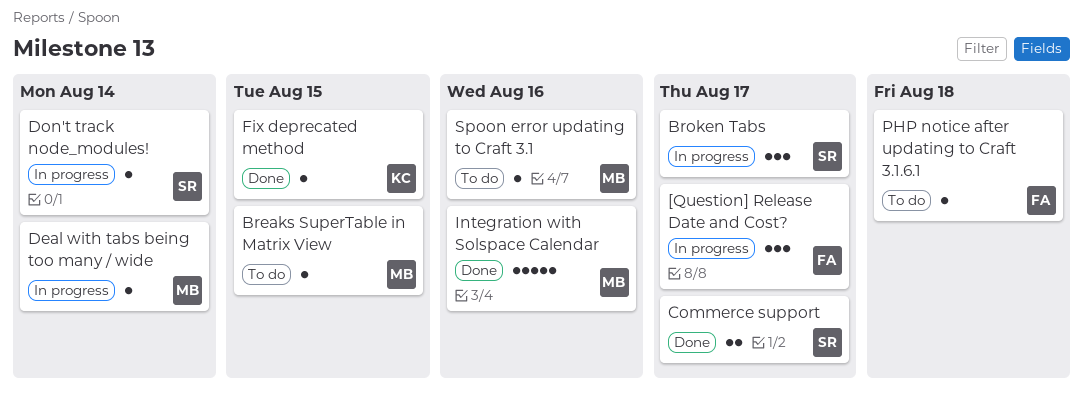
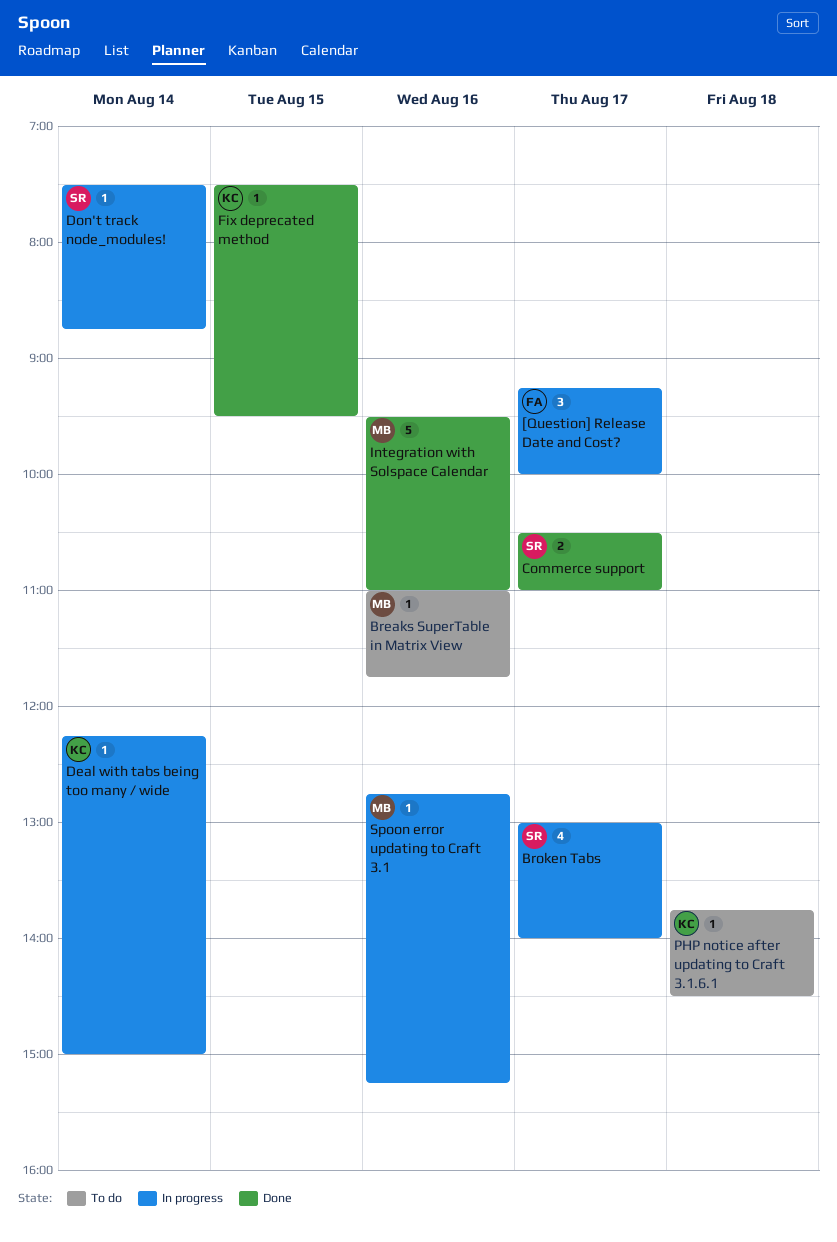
Breaks SuperTable in Matrix View, day: Aug 15 -> Aug 16
Broken Tabs, estimate: 3 -> 4
Deal with tabs being too many / wide, owner: MB -> KC
PHP notice after updating to Craft 3.1.6.1, owner: FA -> KC
Spoon error updating to Craft 3.1, status: To do -> In progress

